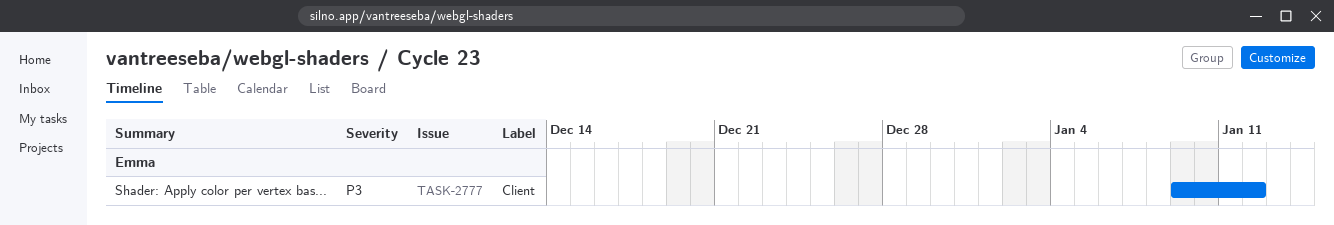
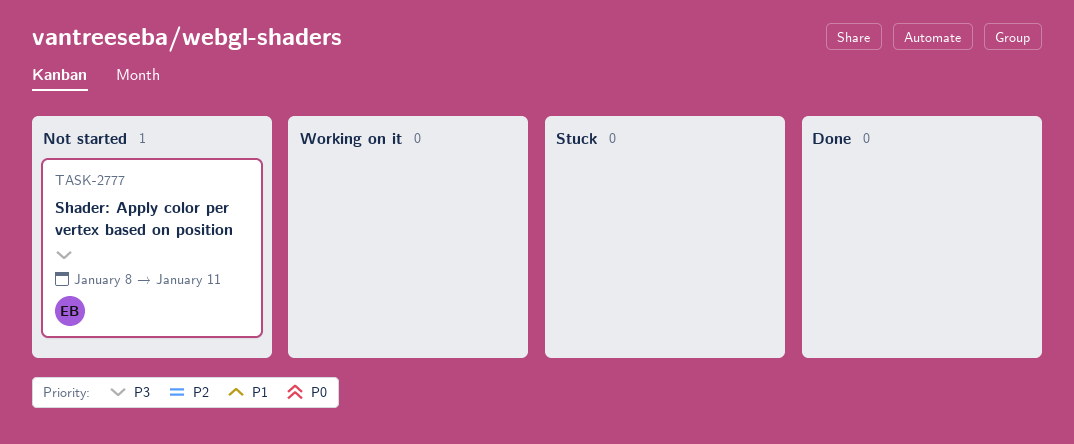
TASK-2777, start: Jan 9 -> Jan 8
TASK-2777, due: Jan 12 -> Jan 11

